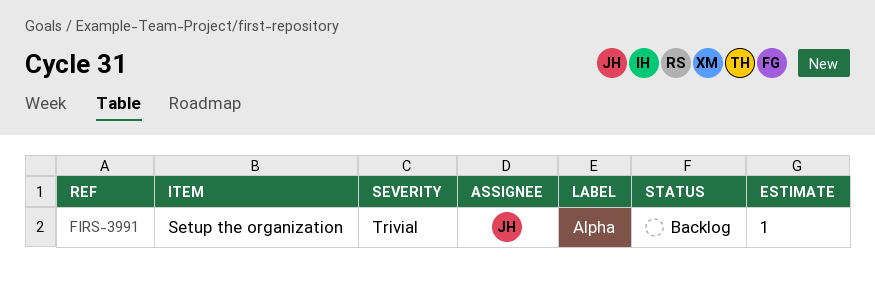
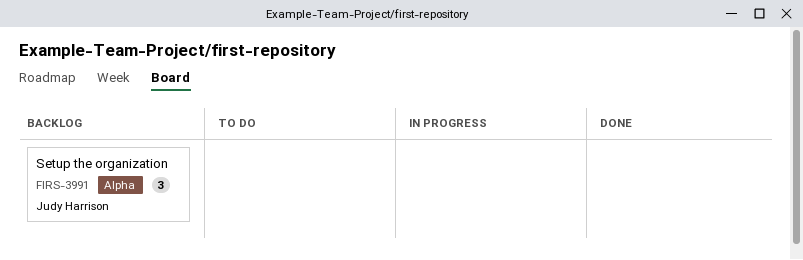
FIRS-3991, estimate: 1 -> 3

